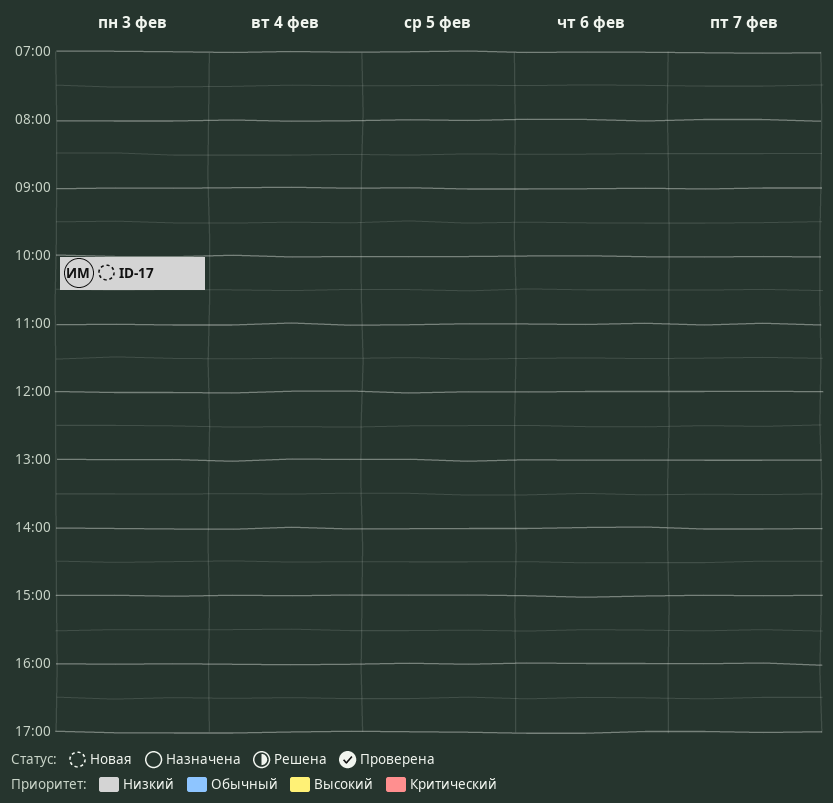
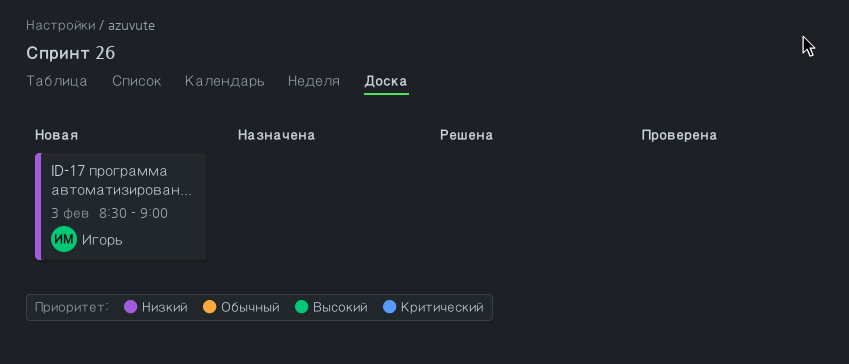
ID-17, begins: 10:00 -> 08:30
ID-17, ends: 10:30 -> 09:00

